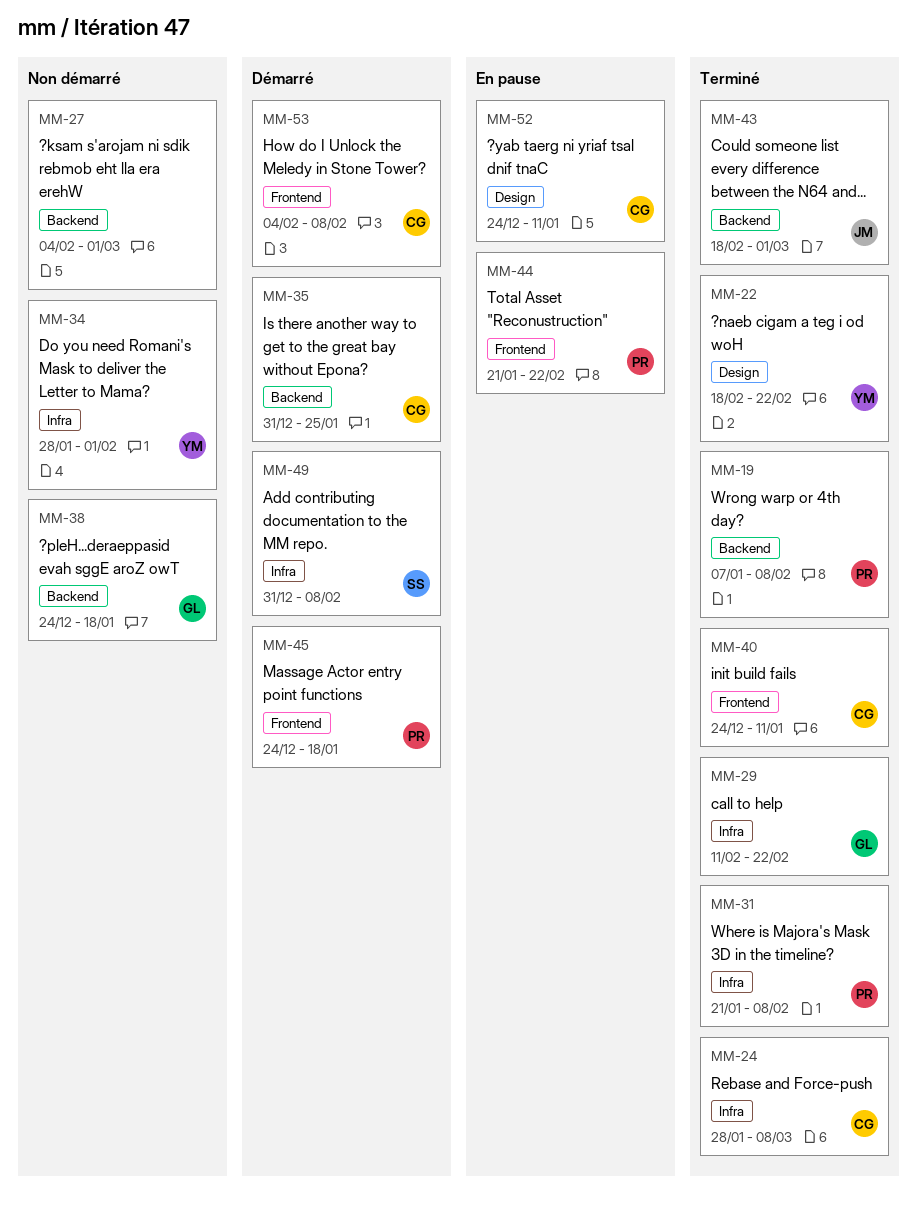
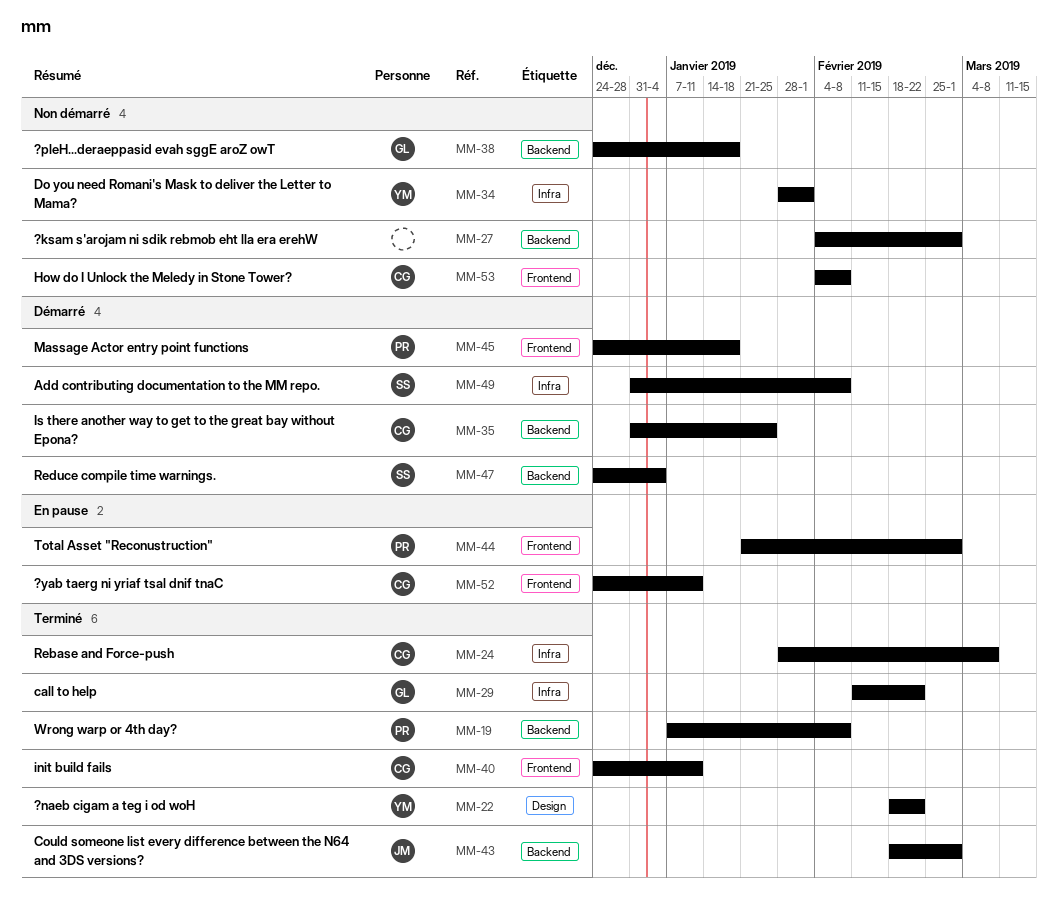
MM-31: present -> none
MM-44, due: Feb 22 -> Mar 1
MM-47: none -> present
MM-52, label: Design -> Frontend
MM-53, status: Démarré -> Non démarré

